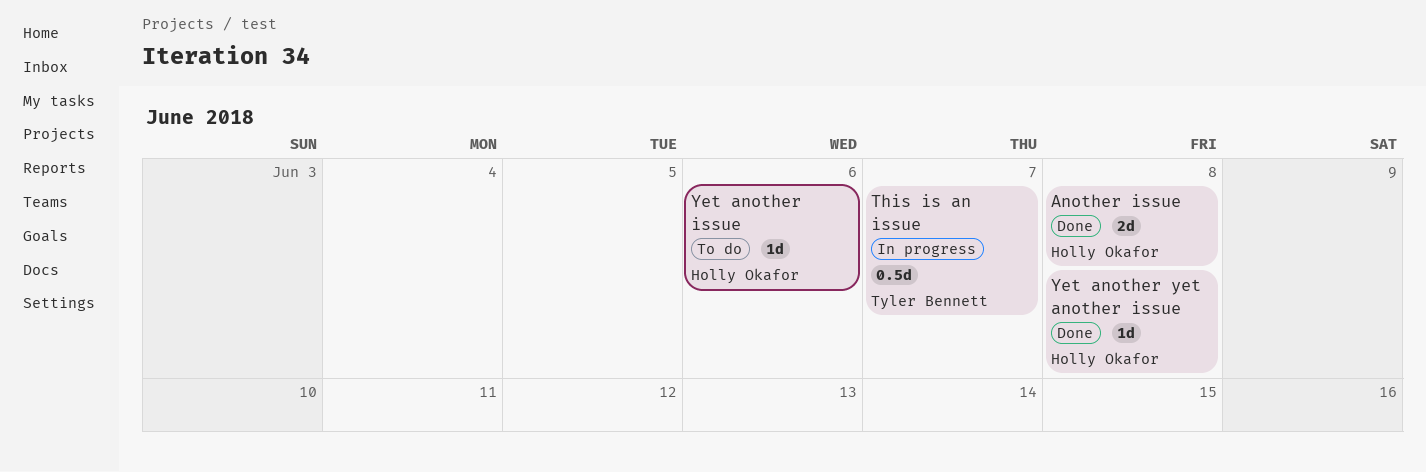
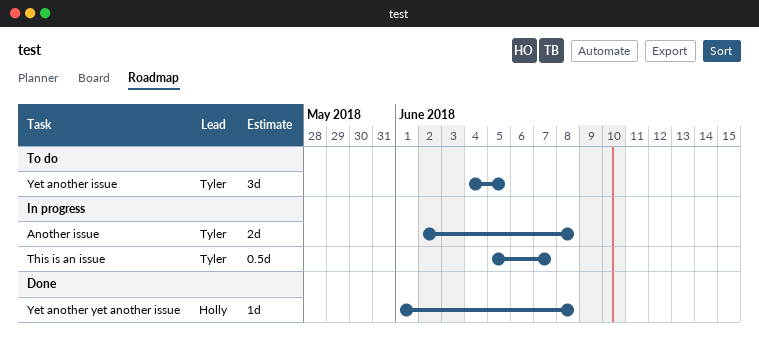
Another issue, status: Done -> In progress
Another issue, owner: Holly Okafor -> Tyler Bennett
Yet another issue, owner: Holly Okafor -> Tyler Bennett
Yet another issue, estimate: 1d -> 3d
Yet another issue, due: Jun 6 -> Jun 5

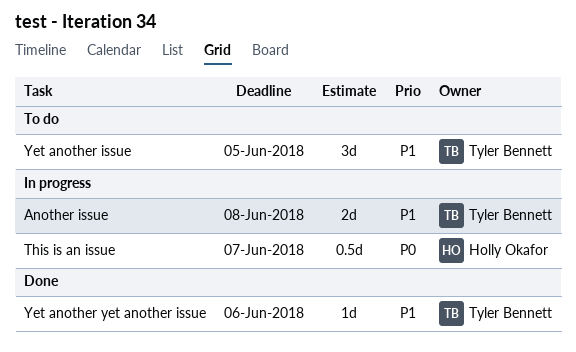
This is an issue, owner: Tyler Bennett -> Holly Okafor
Yet another yet another issue, owner: Holly Okafor -> Tyler Bennett
Yet another yet another issue, due: Jun 8 -> Jun 6

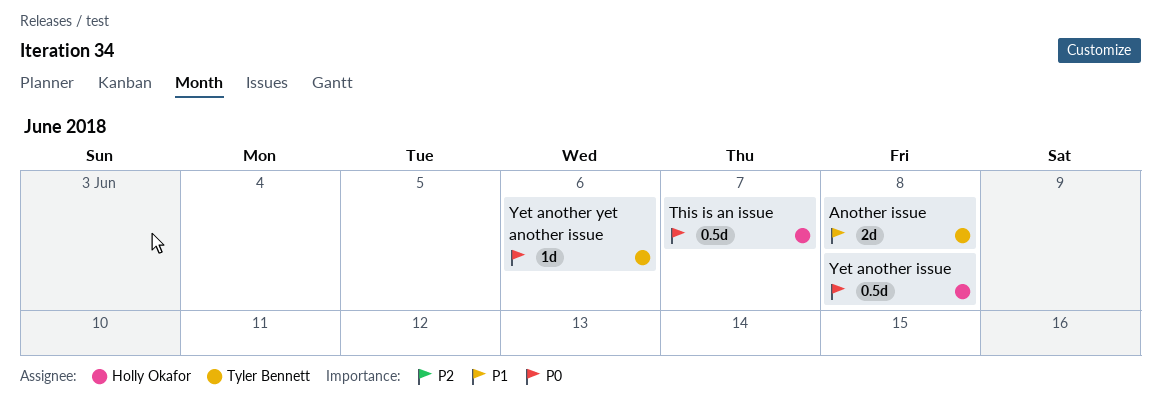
Yet another issue, owner: Tyler Bennett -> Holly Okafor
Yet another issue, priority: P1 -> P0
Yet another issue, estimate: 3d -> 0.5d
Yet another issue, due: Jun 5 -> Jun 8
Yet another yet another issue, priority: P1 -> P0

